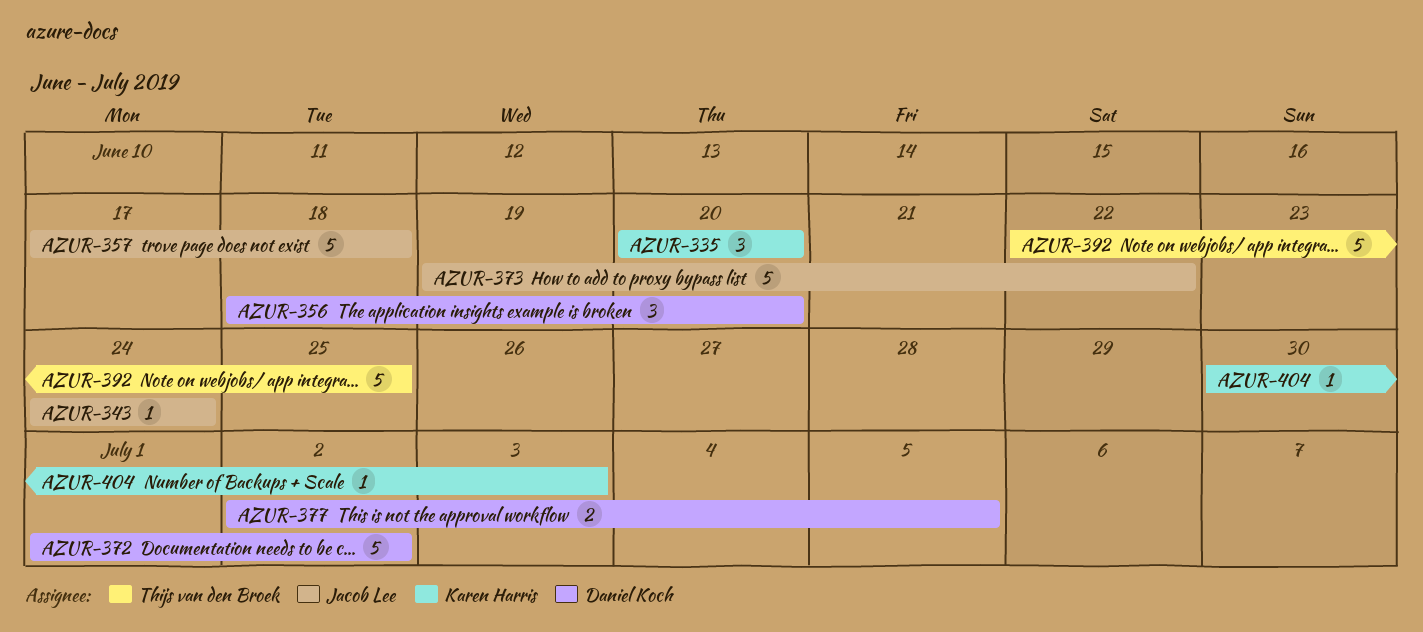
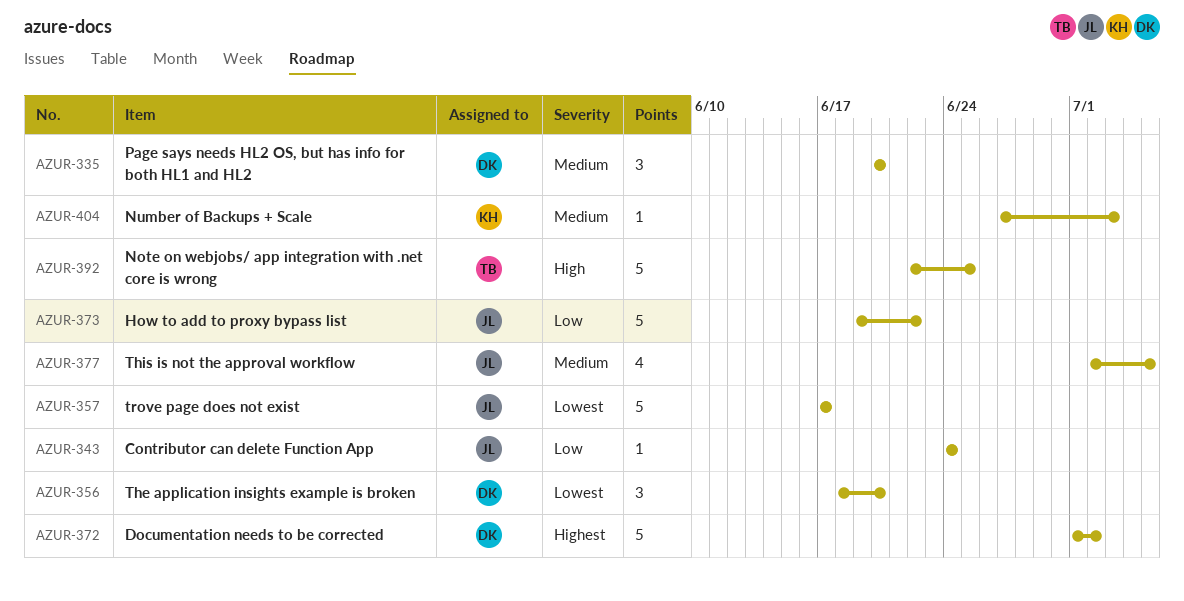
AZUR-335, owner: Karen Harris -> Daniel Koch
AZUR-357, due: Jun 18 -> Jun 17
AZUR-377, owner: Daniel Koch -> Jacob Lee
AZUR-377, estimate: 2 -> 4
AZUR-404, start: Jun 30 -> Jun 27

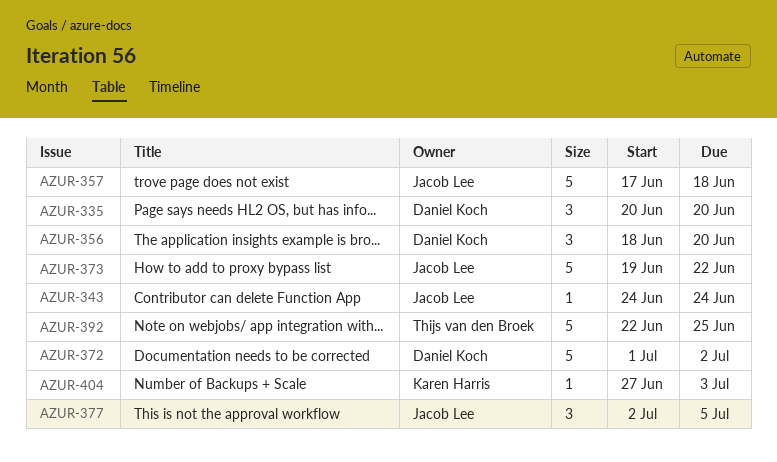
AZUR-357, due: Jun 17 -> Jun 18
AZUR-377, estimate: 4 -> 3

